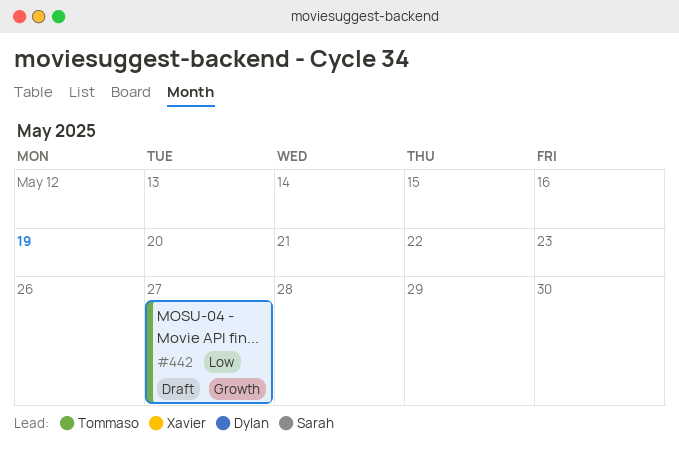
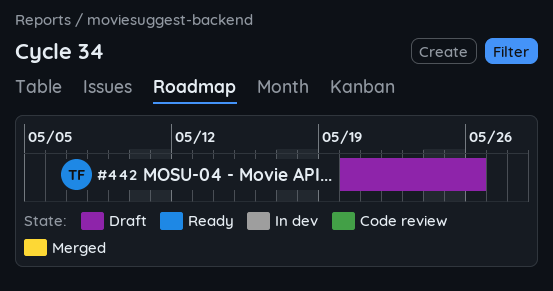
#442, due: May 27 -> May 26

